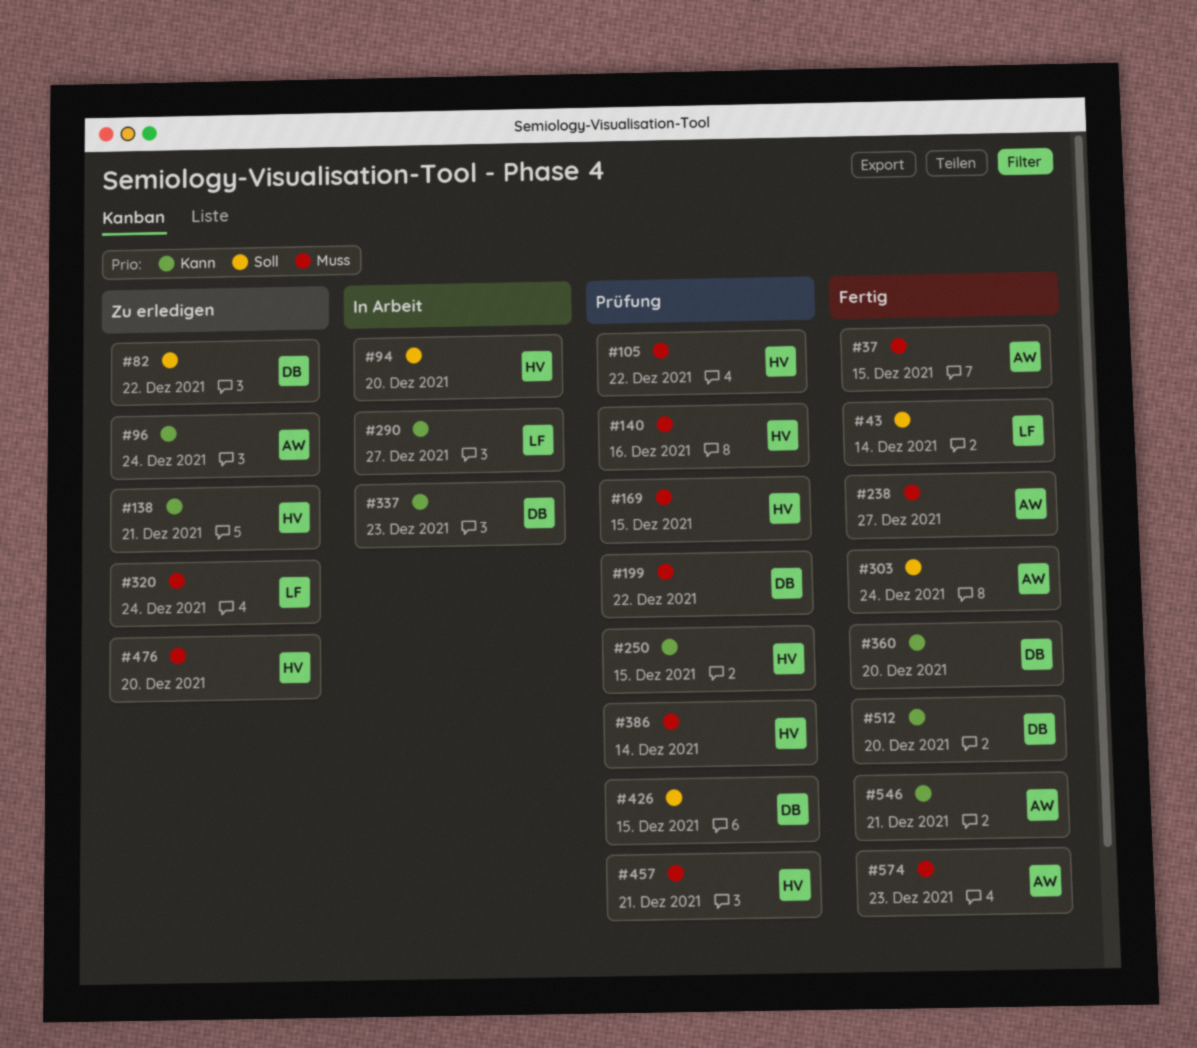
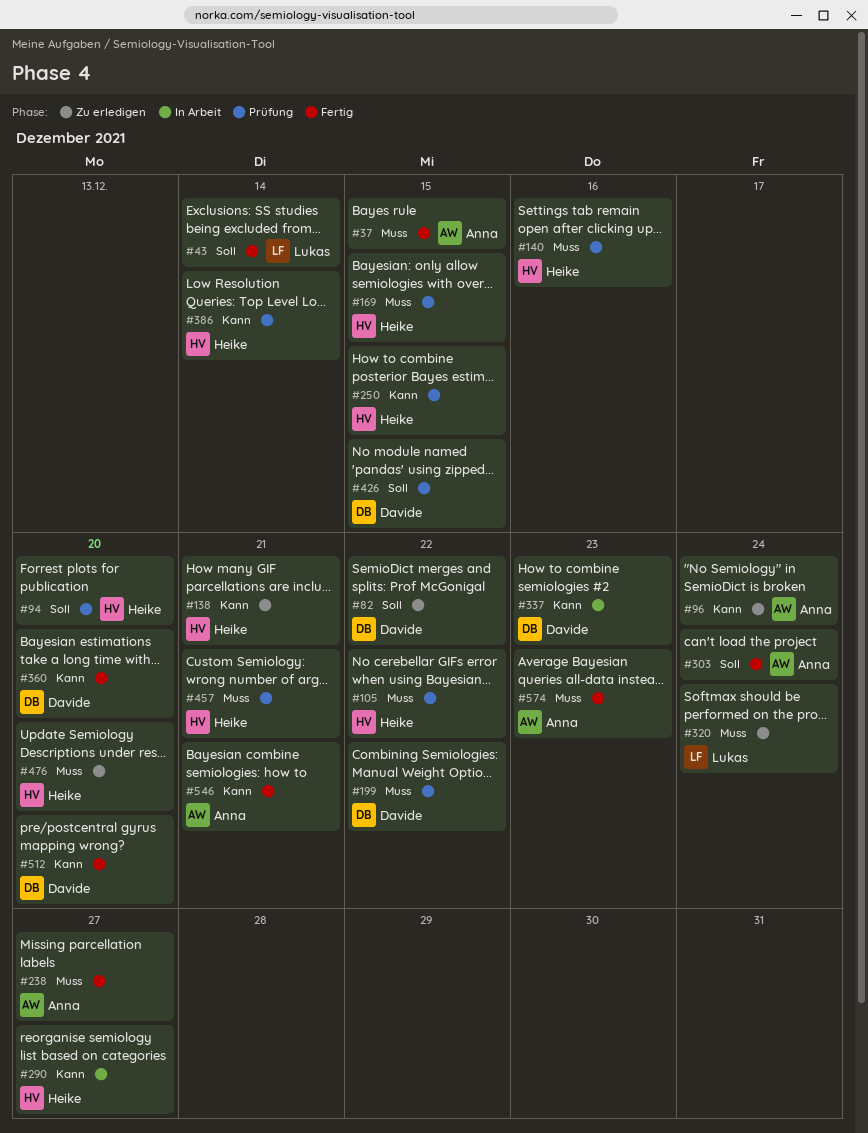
#94, status: In Arbeit -> Prüfung
#290, owner: Lukas -> Heike
#386, priority: Muss -> Kann

